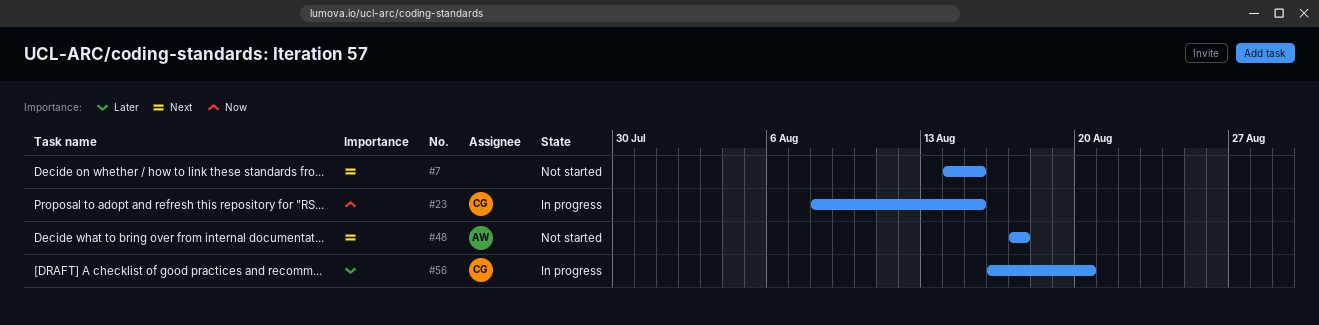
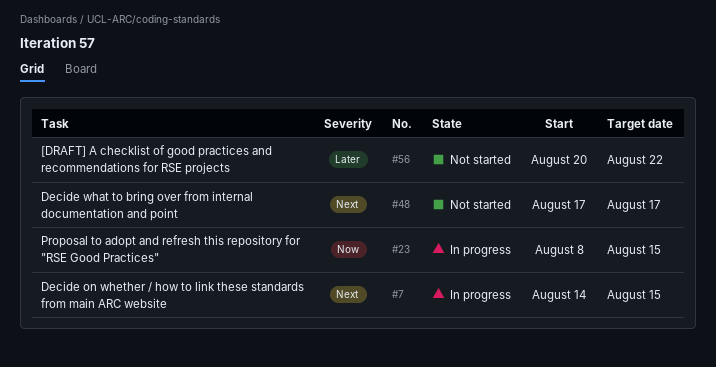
#7, status: Not started -> In progress
#56, status: In progress -> Not started
#56, start: Aug 16 -> Aug 20
#56, due: Aug 20 -> Aug 22

